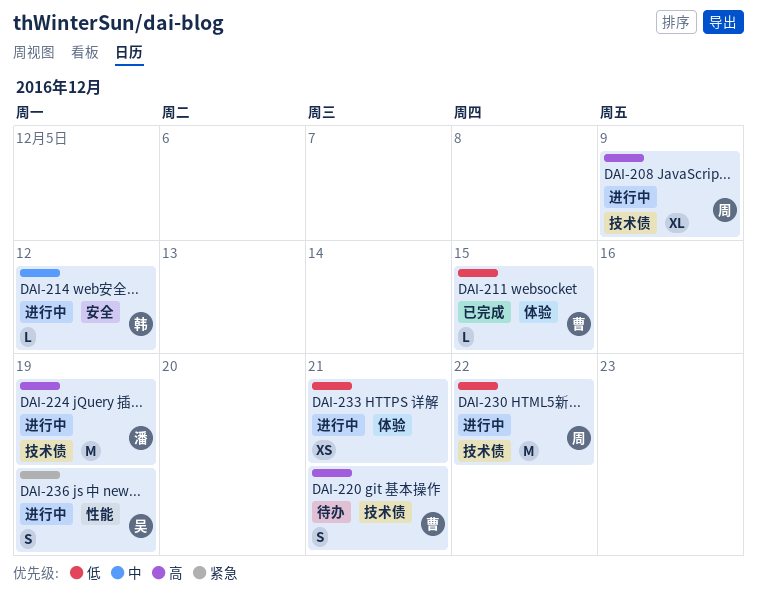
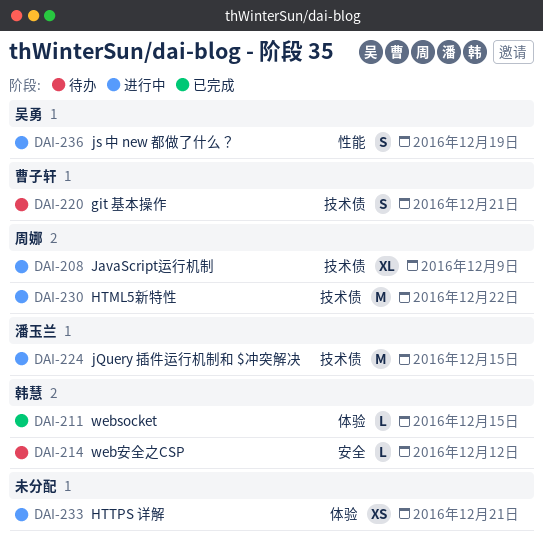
DAI-211, owner: 曹子轩 -> 韩慧
DAI-214, status: 进行中 -> 待办
DAI-224, due: Dec 19 -> Dec 15

